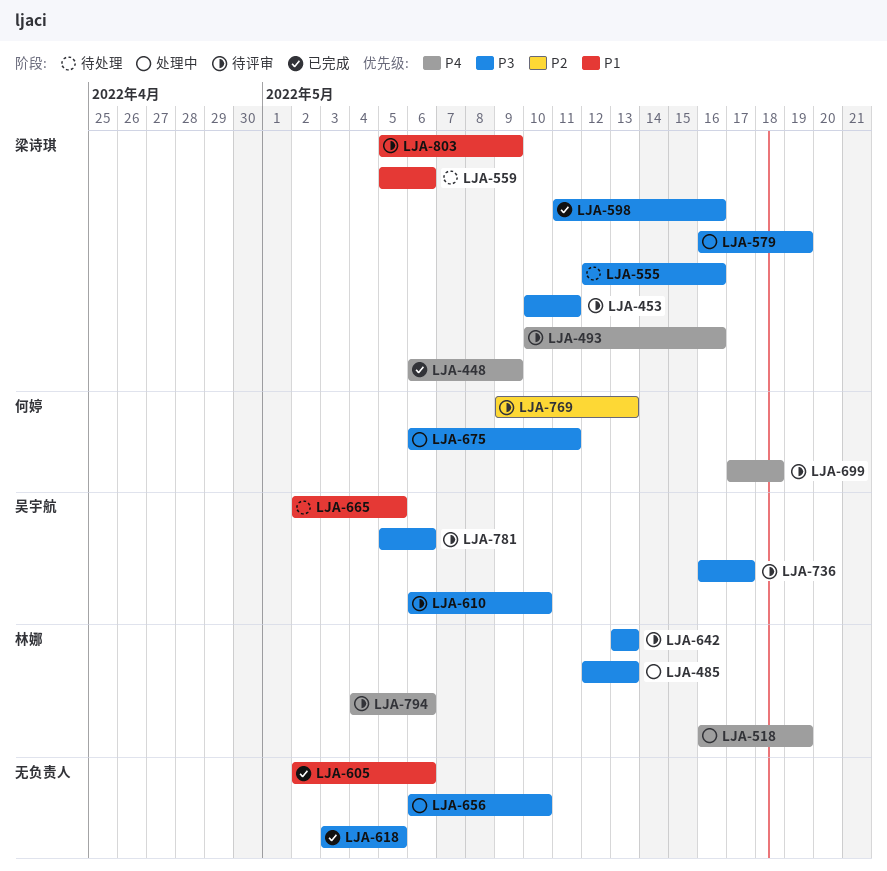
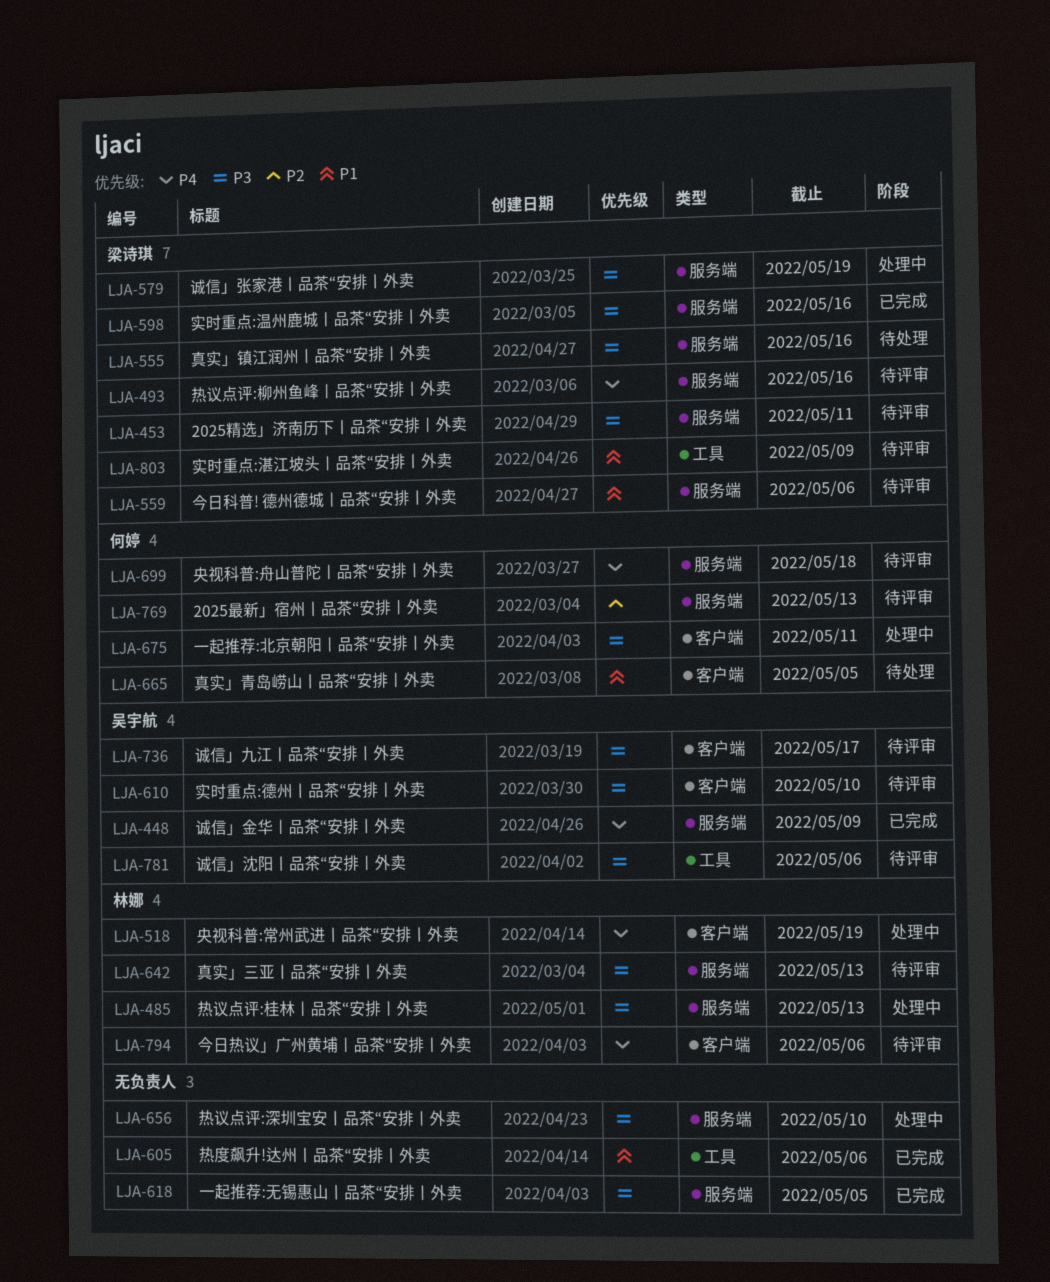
LJA-448, owner: 梁诗琪 -> 吴宇航
LJA-559, status: 待处理 -> 待评审
LJA-665, owner: 吴宇航 -> 何婷

